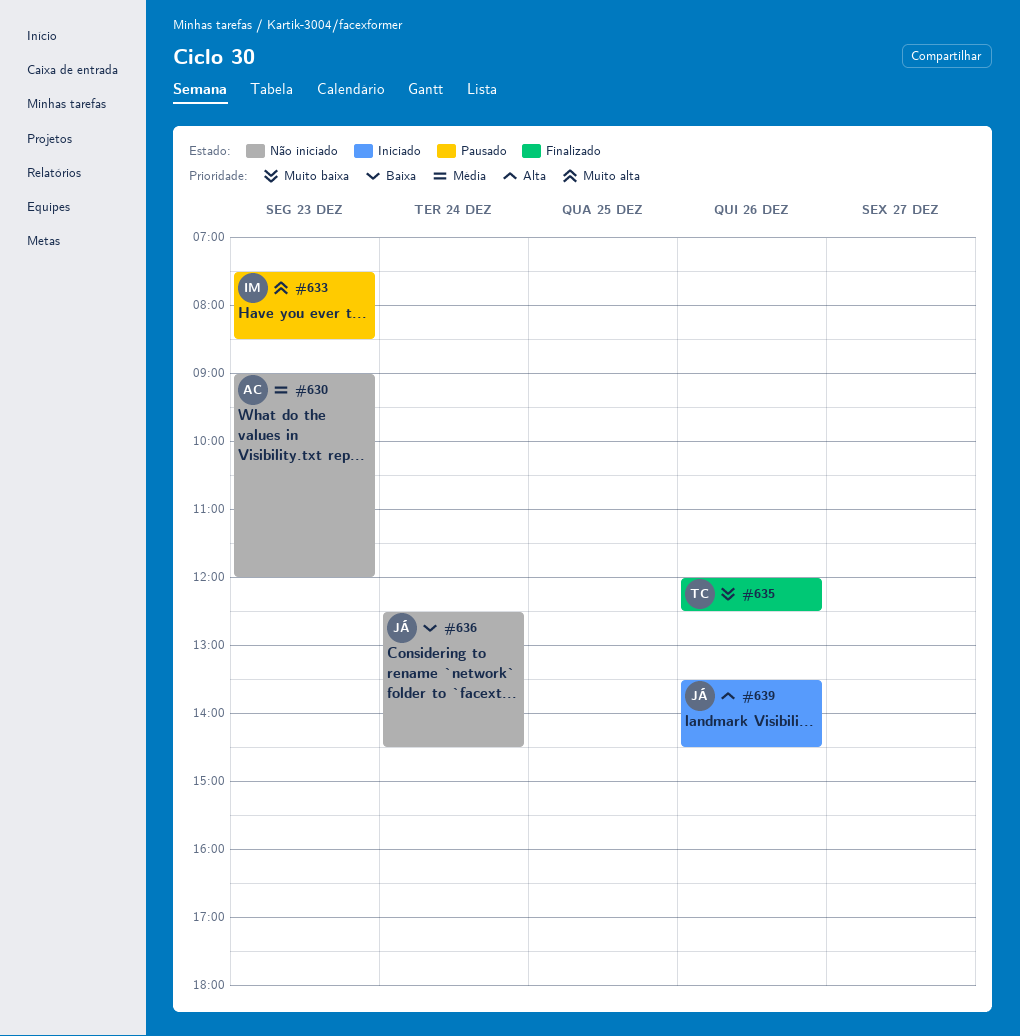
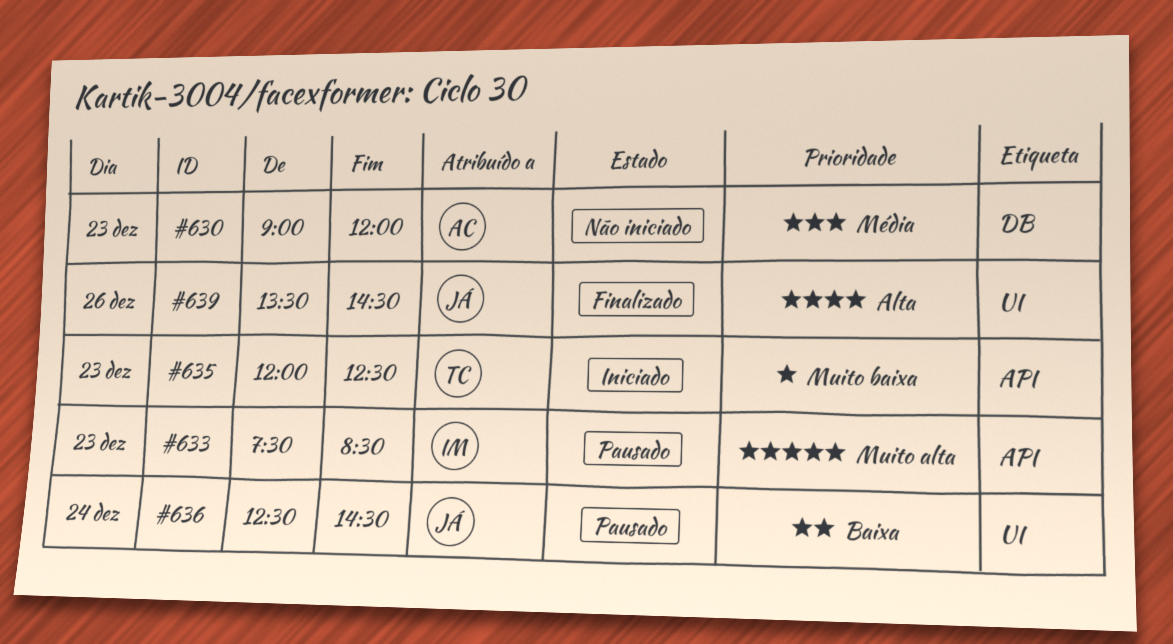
#635, status: Finalizado -> Iniciado
#635, day: Dec 26 -> Dec 23
#636, status: Não iniciado -> Pausado
#639, status: Iniciado -> Finalizado

